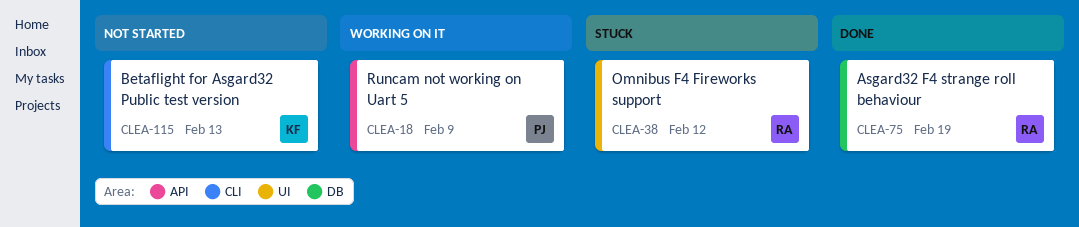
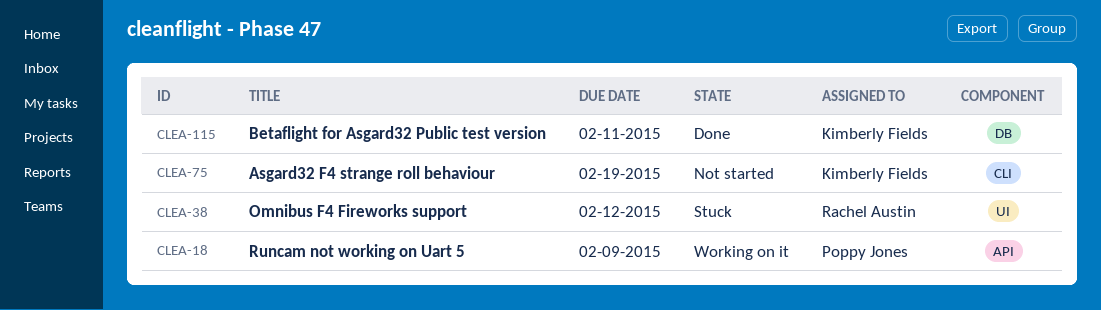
CLEA-75, status: Done -> Not started
CLEA-75, owner: Rachel Austin -> Kimberly Fields
CLEA-75, label: DB -> CLI
CLEA-115, status: Not started -> Done
CLEA-115, label: CLI -> DB
CLEA-115, due: Feb 13 -> Feb 11

